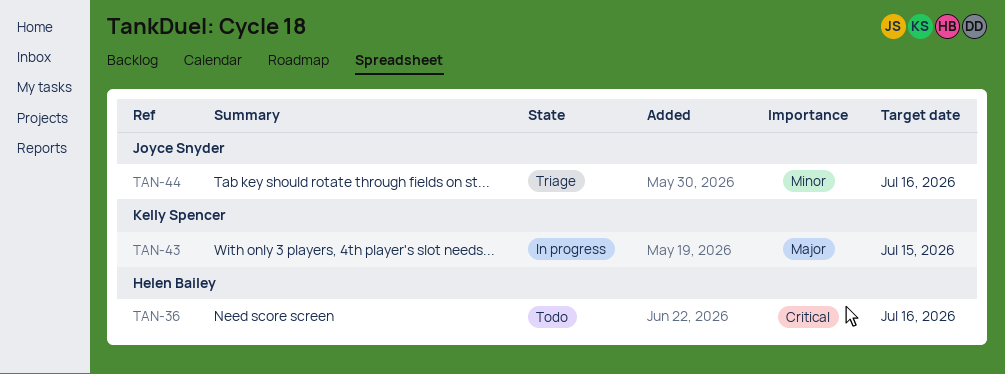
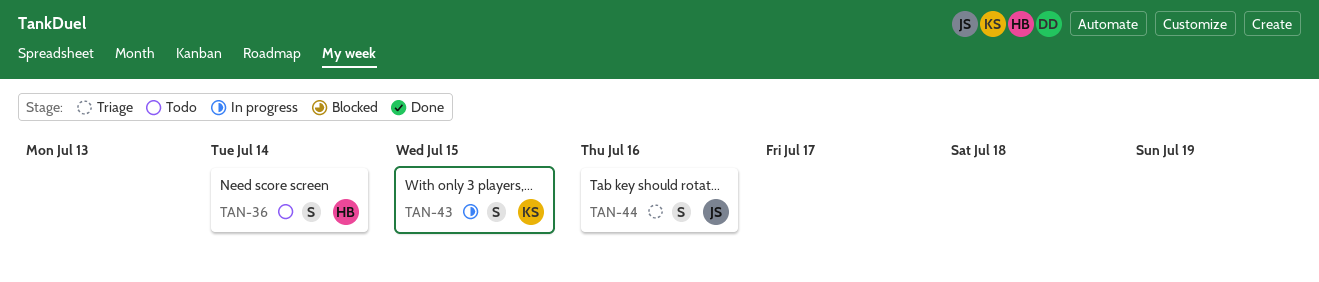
TAN-36, due: Jul 16 -> Jul 14

